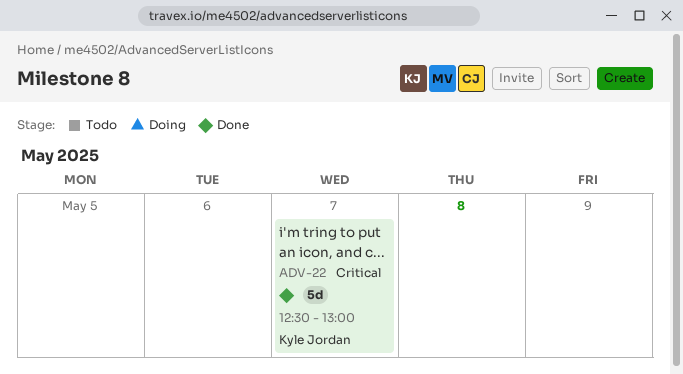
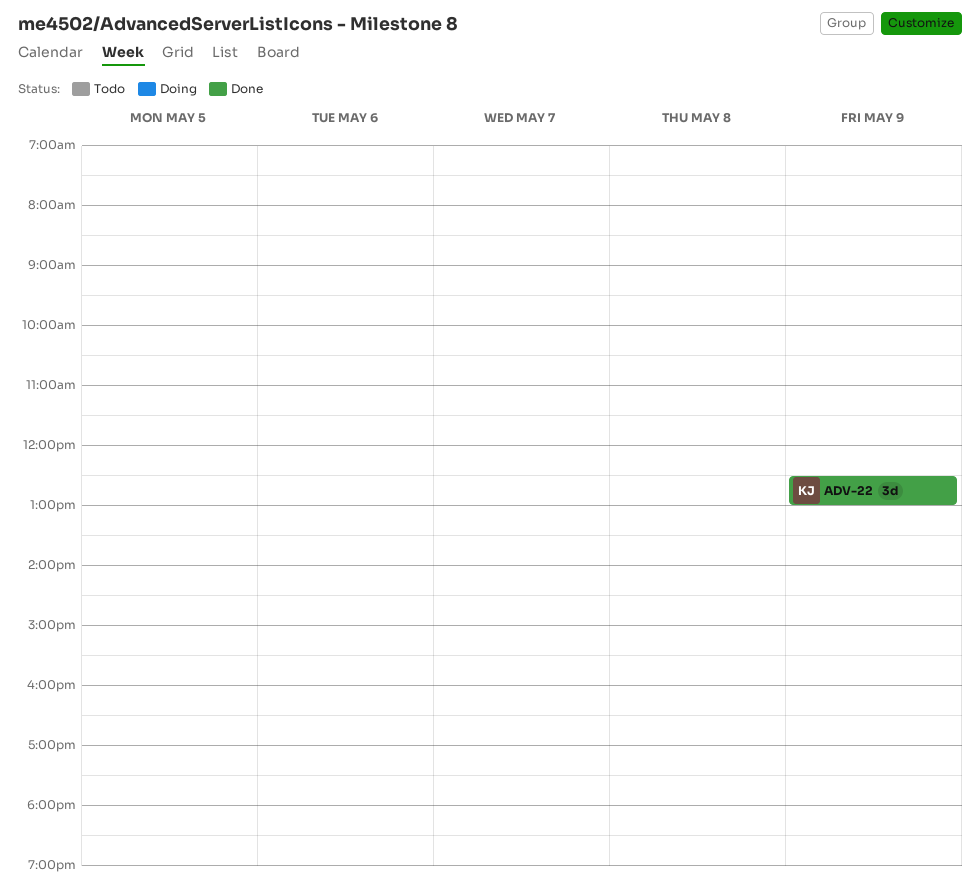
ADV-22, estimate: 5d -> 3d
ADV-22, day: May 7 -> May 9

